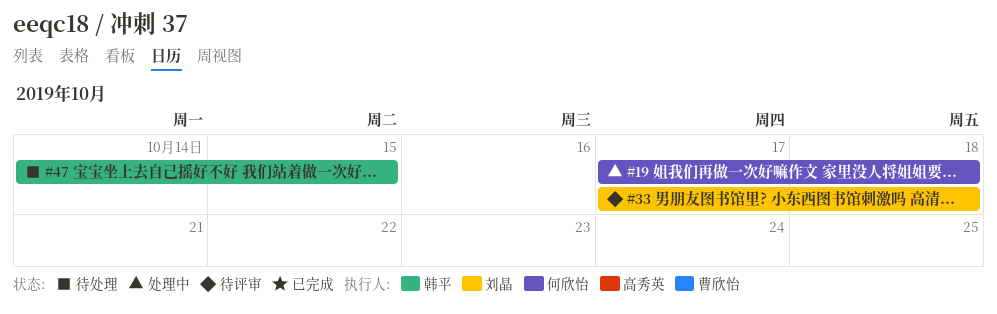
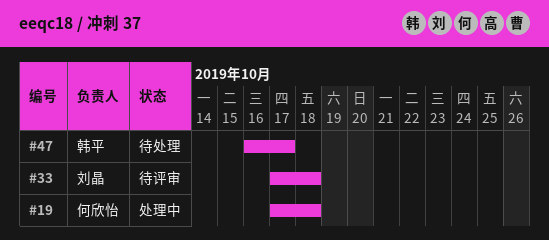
#47, start: Oct 14 -> Oct 16
#47, due: Oct 15 -> Oct 17

